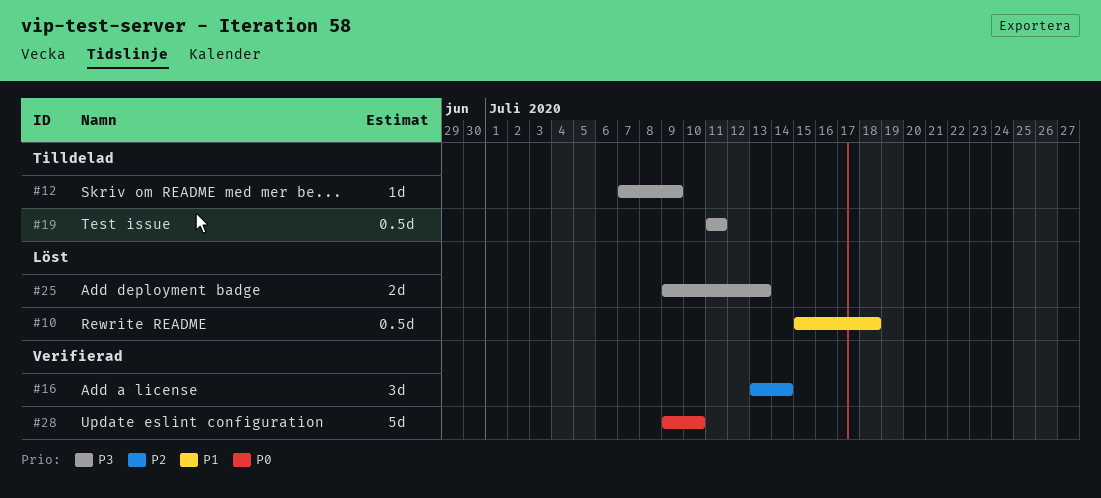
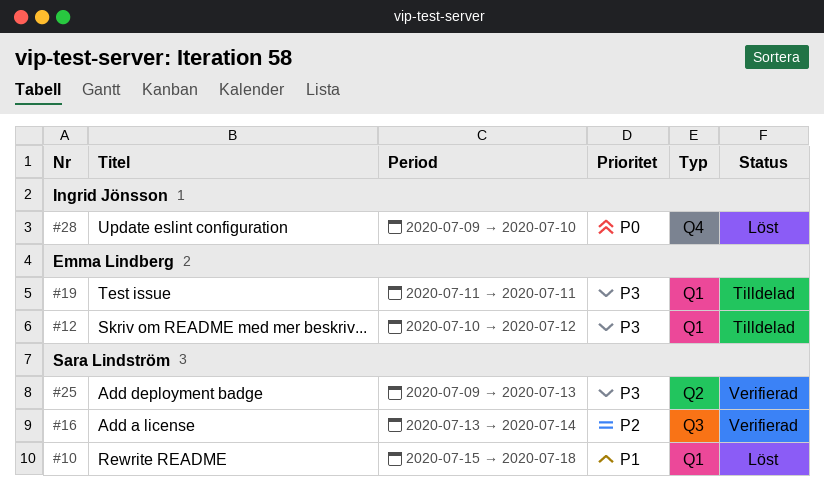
#12, start: Jul 7 -> Jul 10
#12, due: Jul 9 -> Jul 12
#25, status: Löst -> Verifierad
#28, status: Verifierad -> Löst

